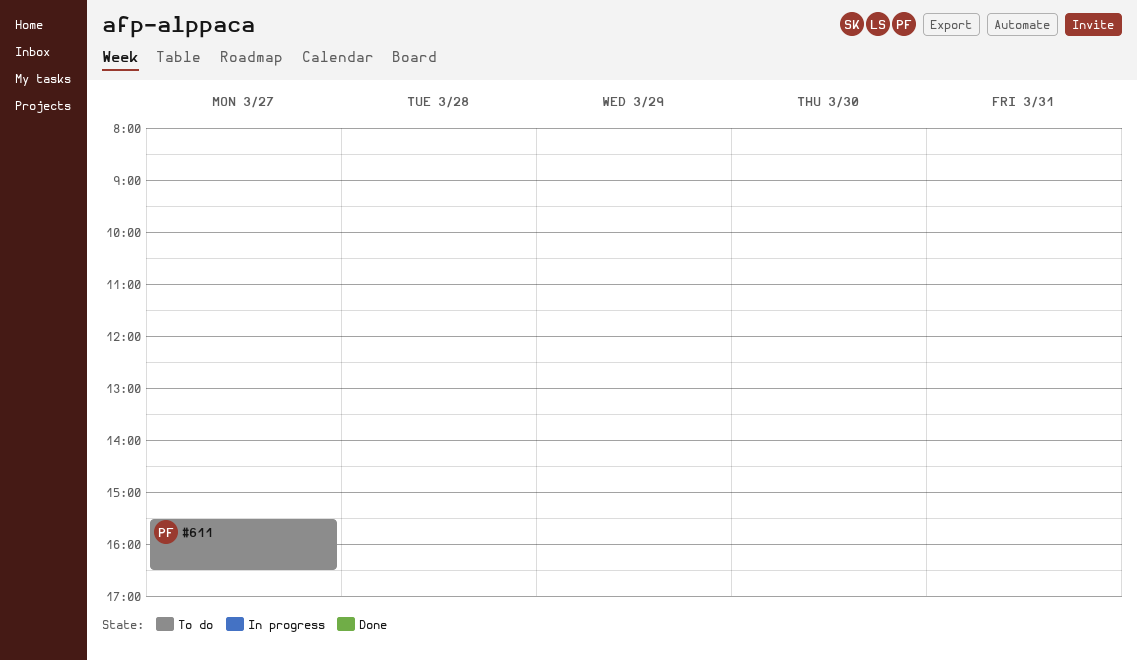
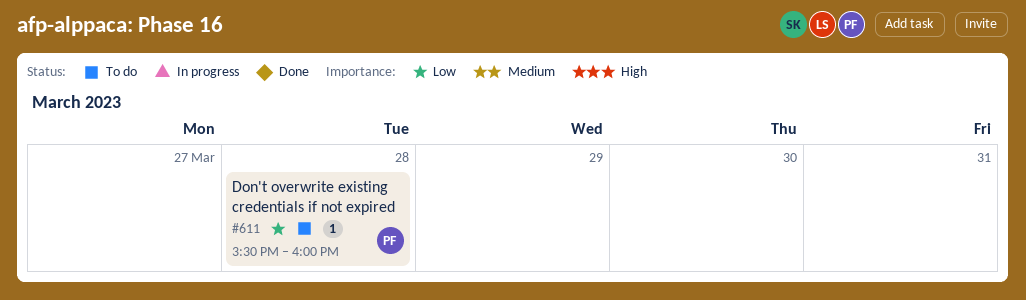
#611, day: Mar 27 -> Mar 28
#611, ends: 16:30 -> 16:00

